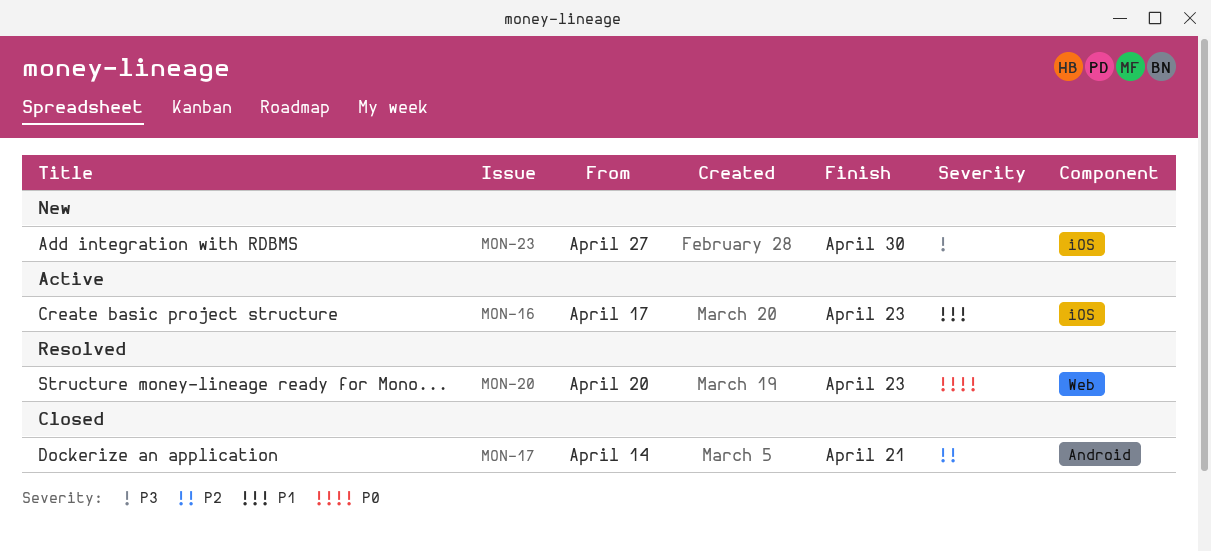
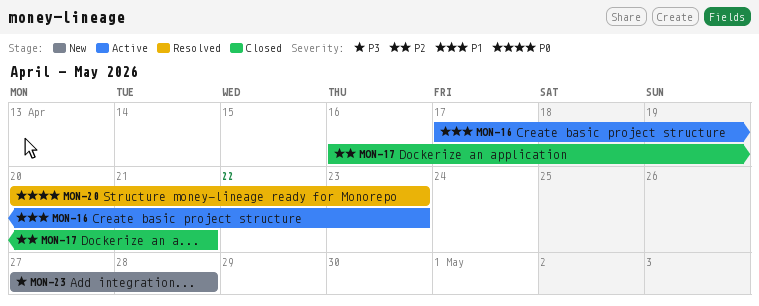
MON-17, start: Apr 14 -> Apr 16
MON-23, due: Apr 30 -> Apr 28

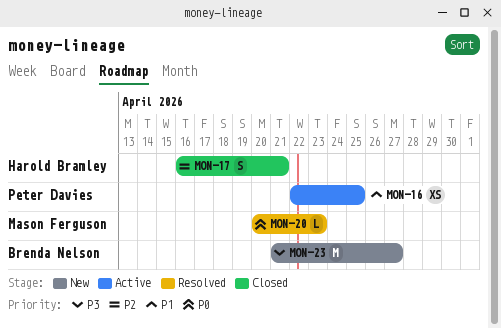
MON-16, start: Apr 17 -> Apr 22
MON-16, due: Apr 23 -> Apr 25
MON-23, start: Apr 27 -> Apr 21
MON-23, due: Apr 28 -> Apr 27

